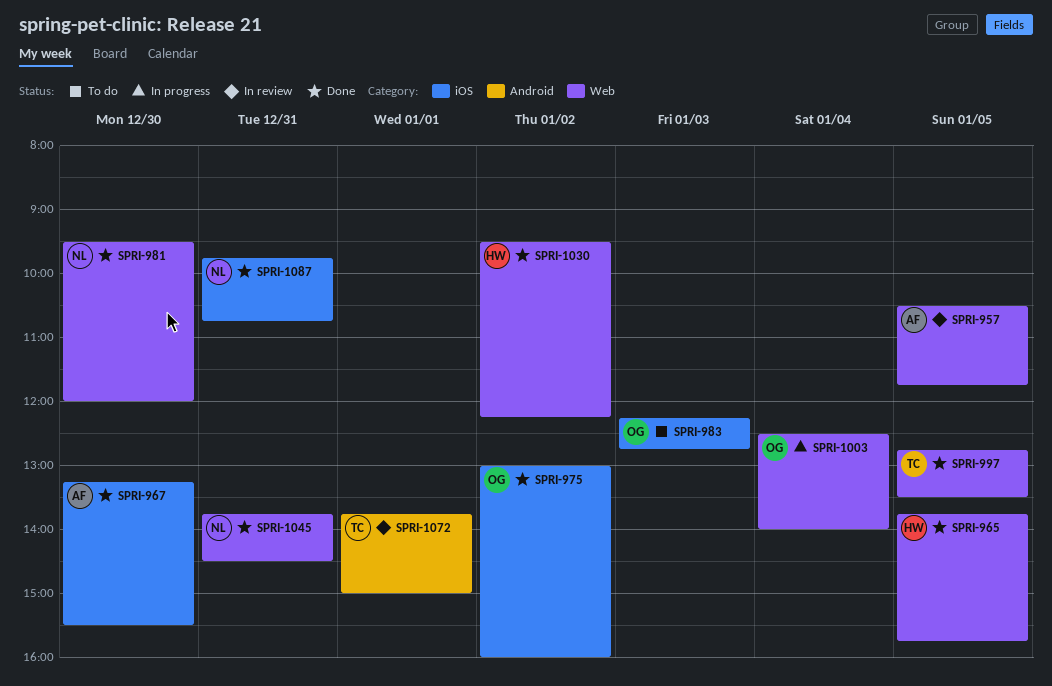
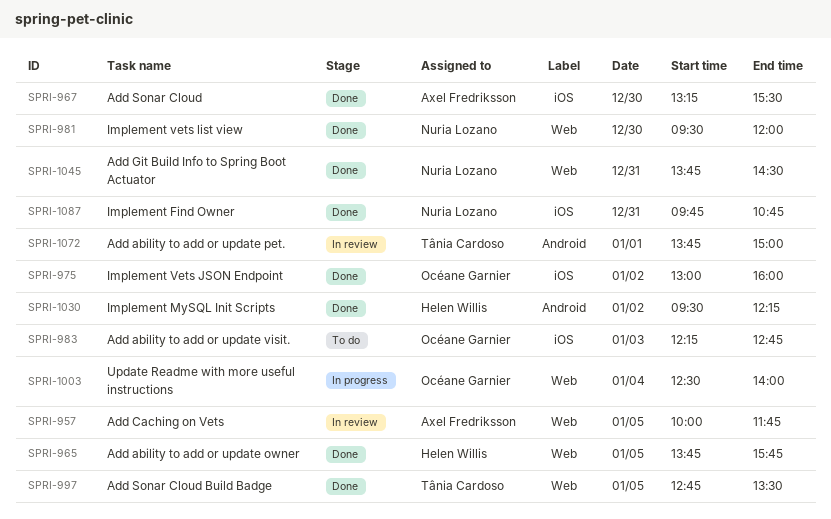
SPRI-957, begins: 10:30 -> 10:00
SPRI-1030, label: Web -> Android

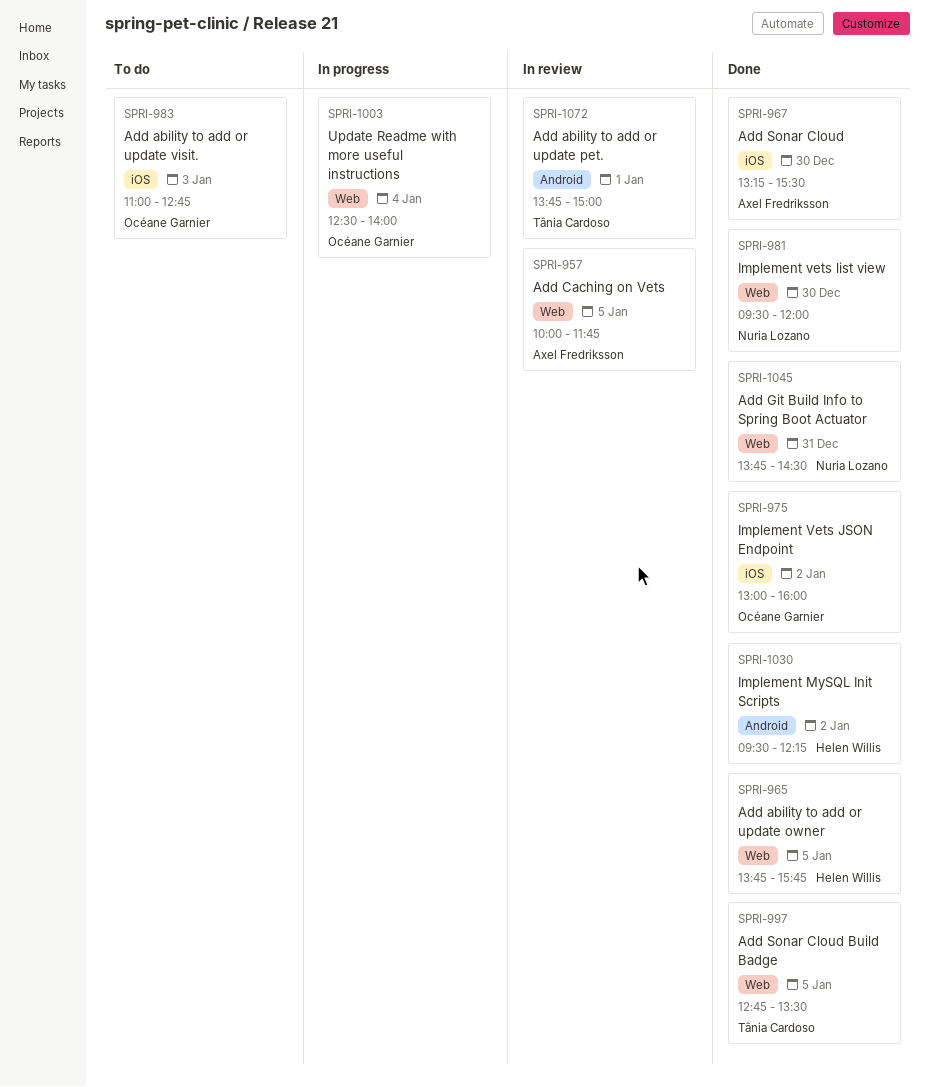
SPRI-983, begins: 12:15 -> 11:00
SPRI-1087: present -> none

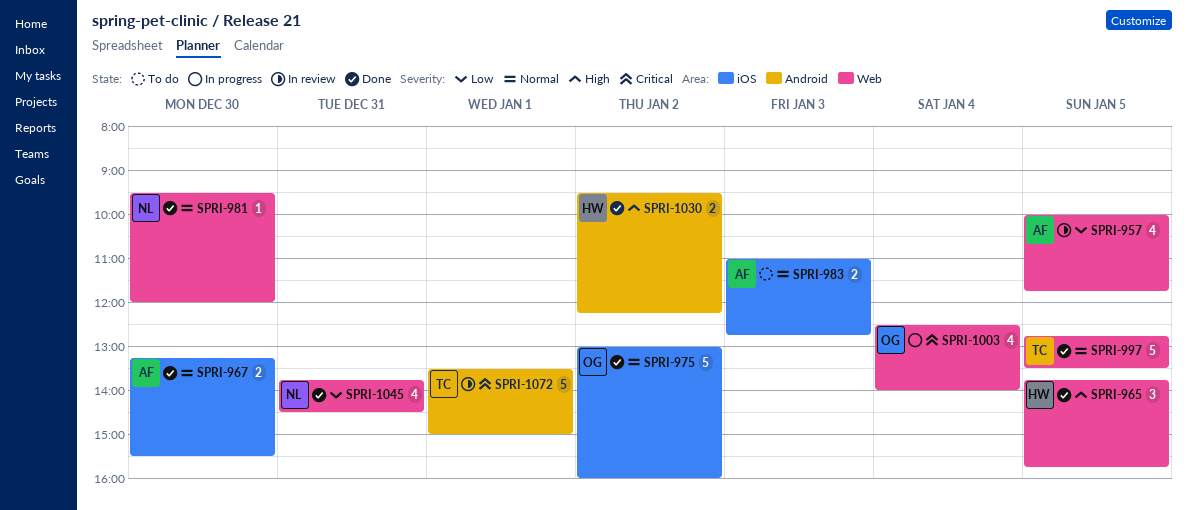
SPRI-983, owner: Océane Garnier -> Axel Fredriksson
SPRI-1072, begins: 13:45 -> 13:30

